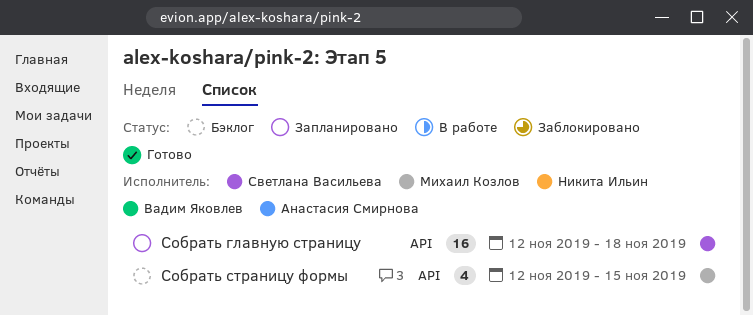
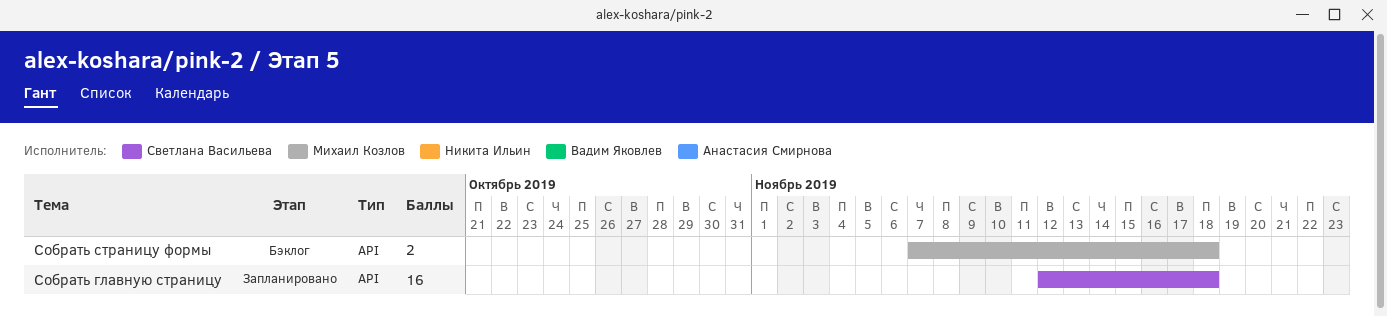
Собрать страницу формы, estimate: 4 -> 2
Собрать страницу формы, start: Nov 12 -> Nov 7
Собрать страницу формы, due: Nov 15 -> Nov 18

